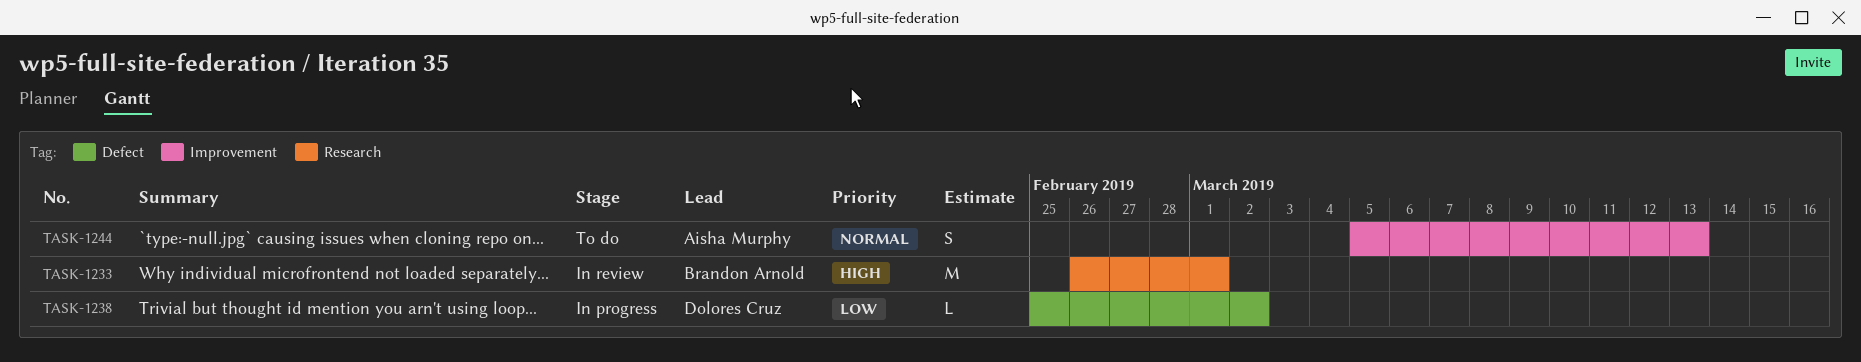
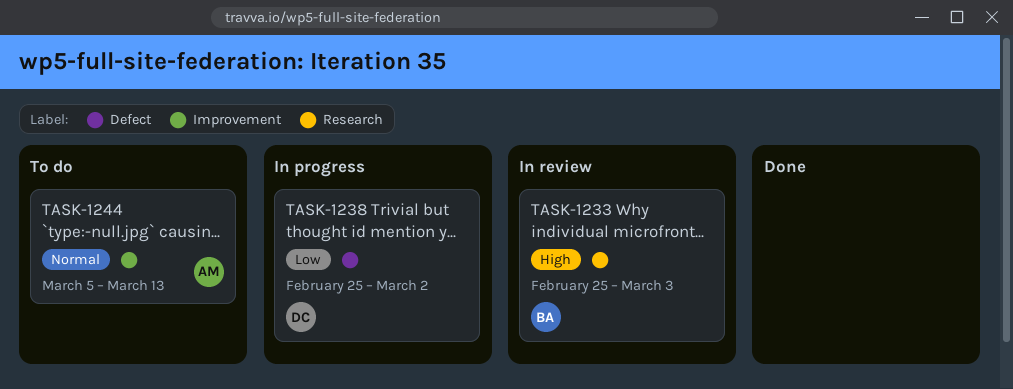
TASK-1233, start: Feb 26 -> Feb 25
TASK-1233, due: Mar 1 -> Mar 3

